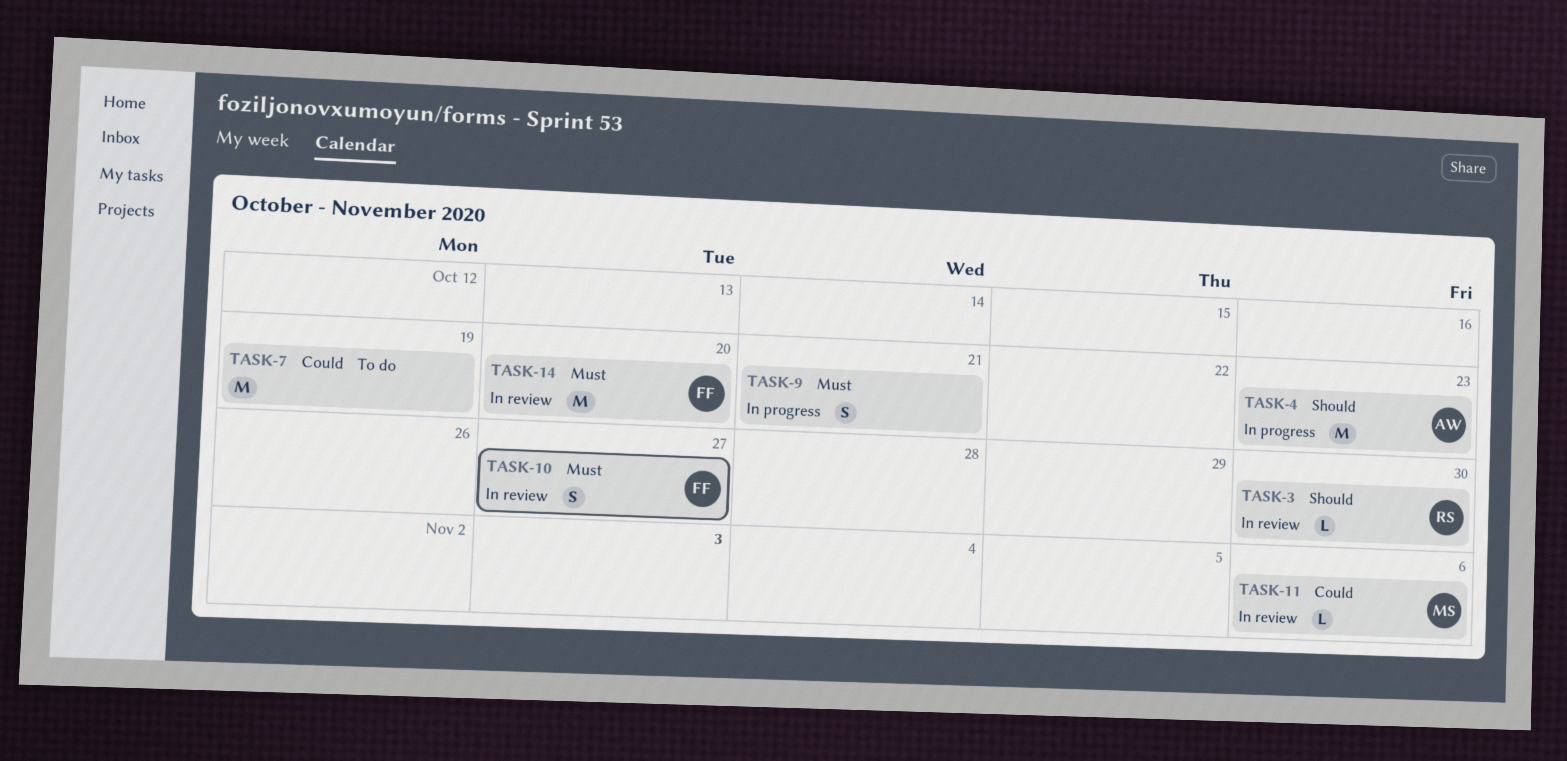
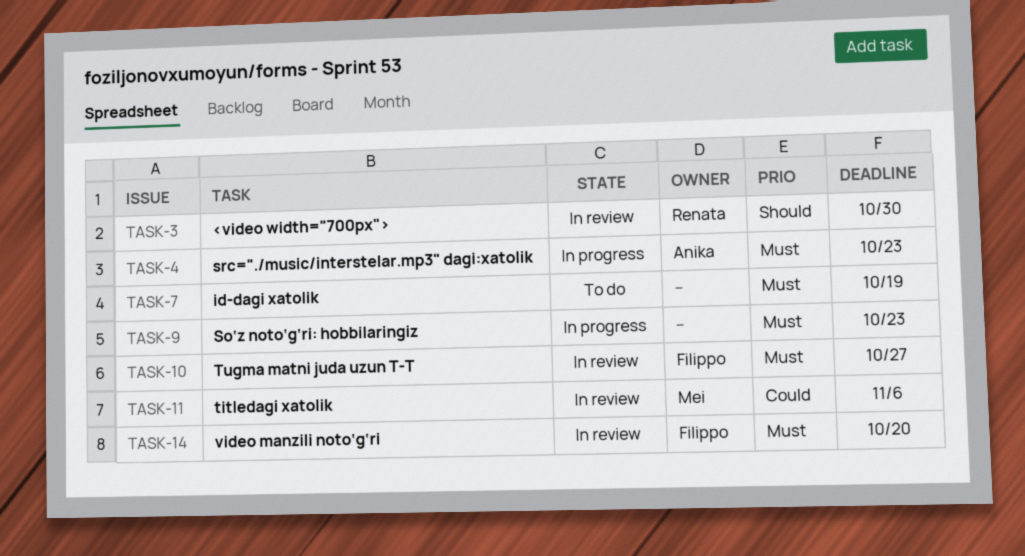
TASK-4, priority: Should -> Must
TASK-7, priority: Could -> Must
TASK-9, due: Oct 21 -> Oct 23

